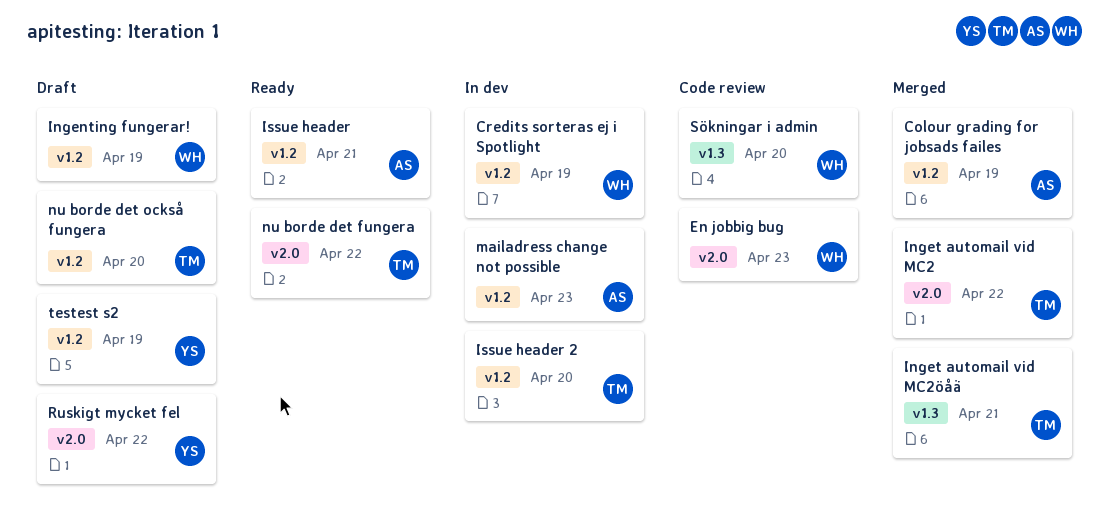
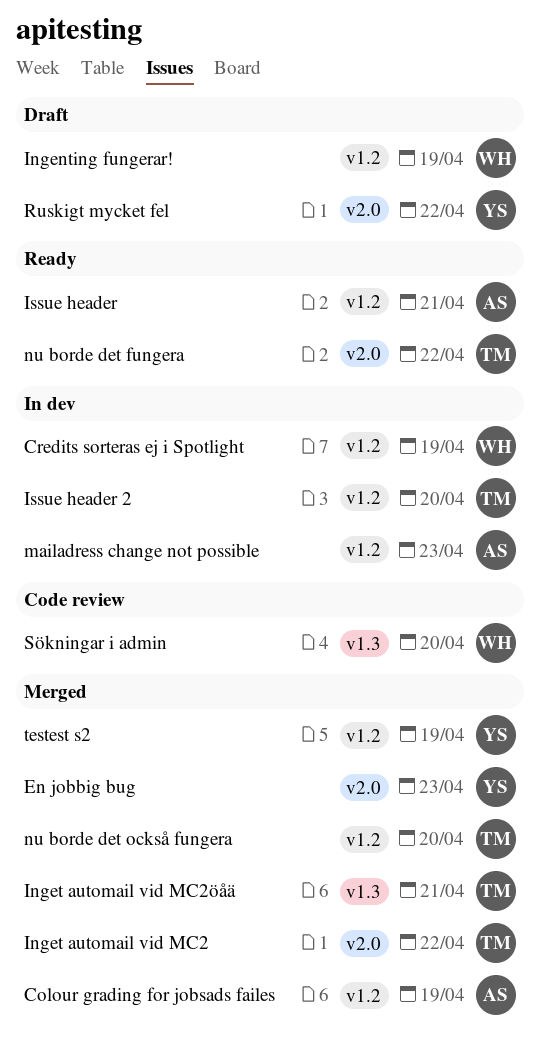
En jobbig bug, status: Code review -> Merged
En jobbig bug, owner: WH -> YS
nu borde det också fungera, status: Draft -> Merged
testest s2, status: Draft -> Merged

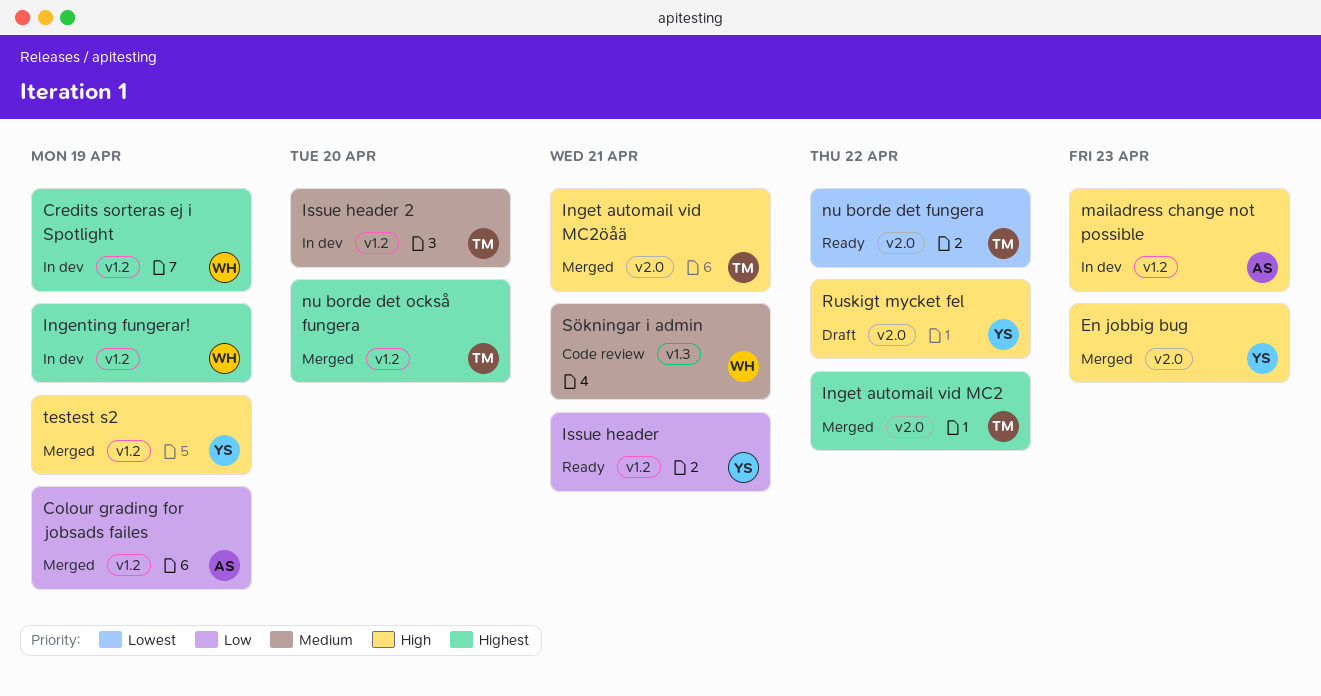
Ingenting fungerar!, status: Draft -> In dev
Inget automail vid MC2öåä, label: v1.3 -> v2.0
Issue header, owner: AS -> YS
Sökningar i admin, due: Apr 20 -> Apr 21

